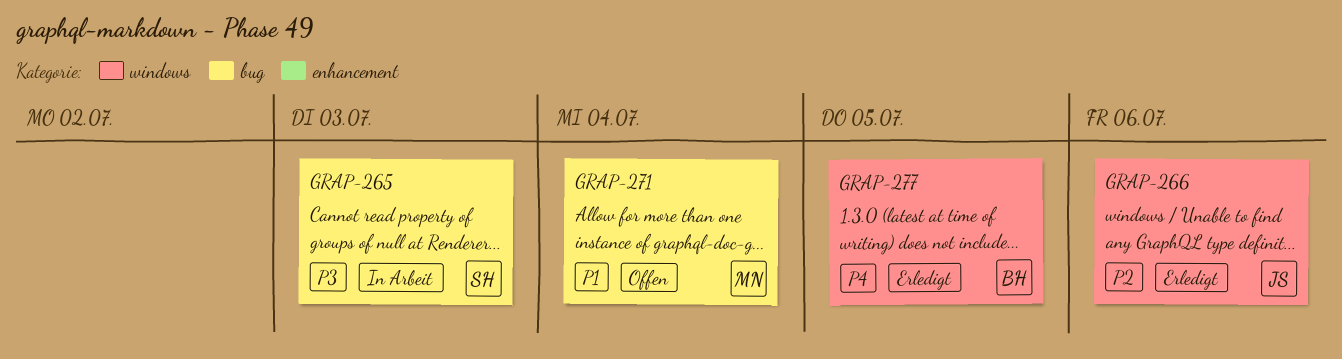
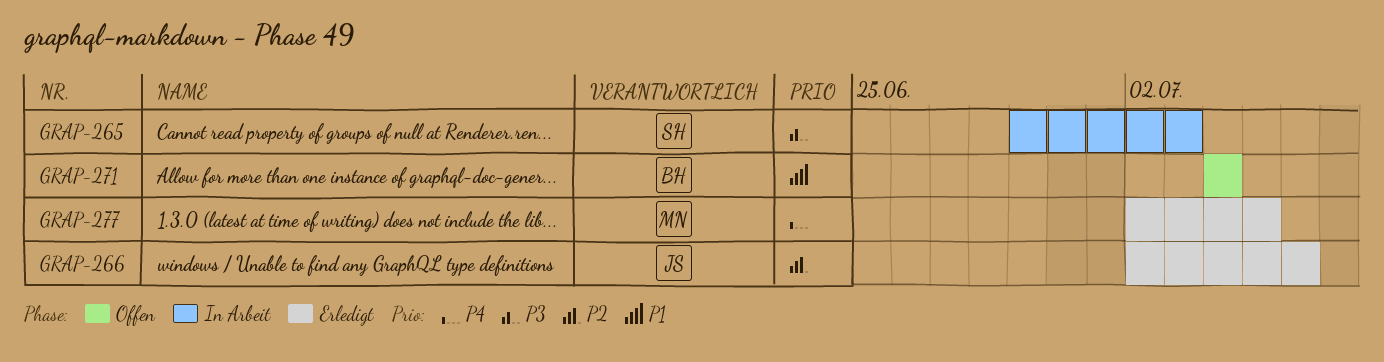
GRAP-271, owner: MN -> BH
GRAP-277, owner: BH -> MN

